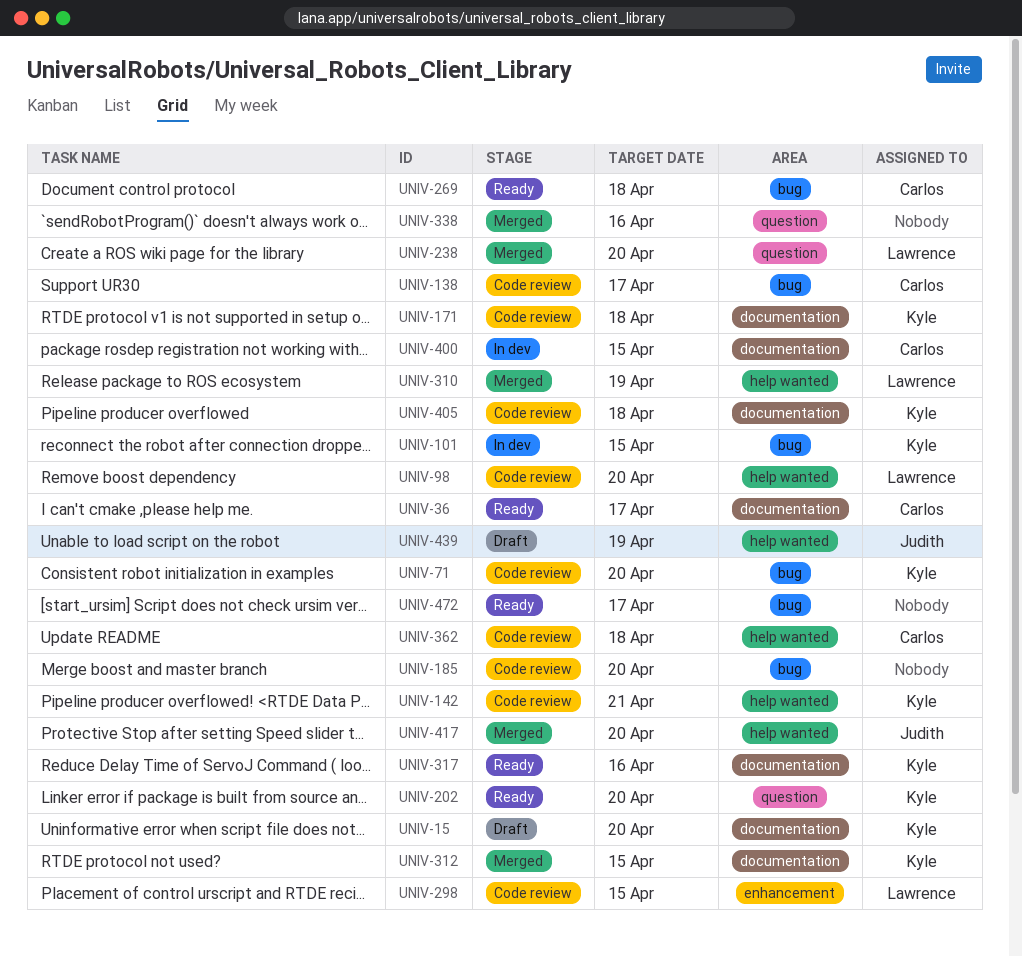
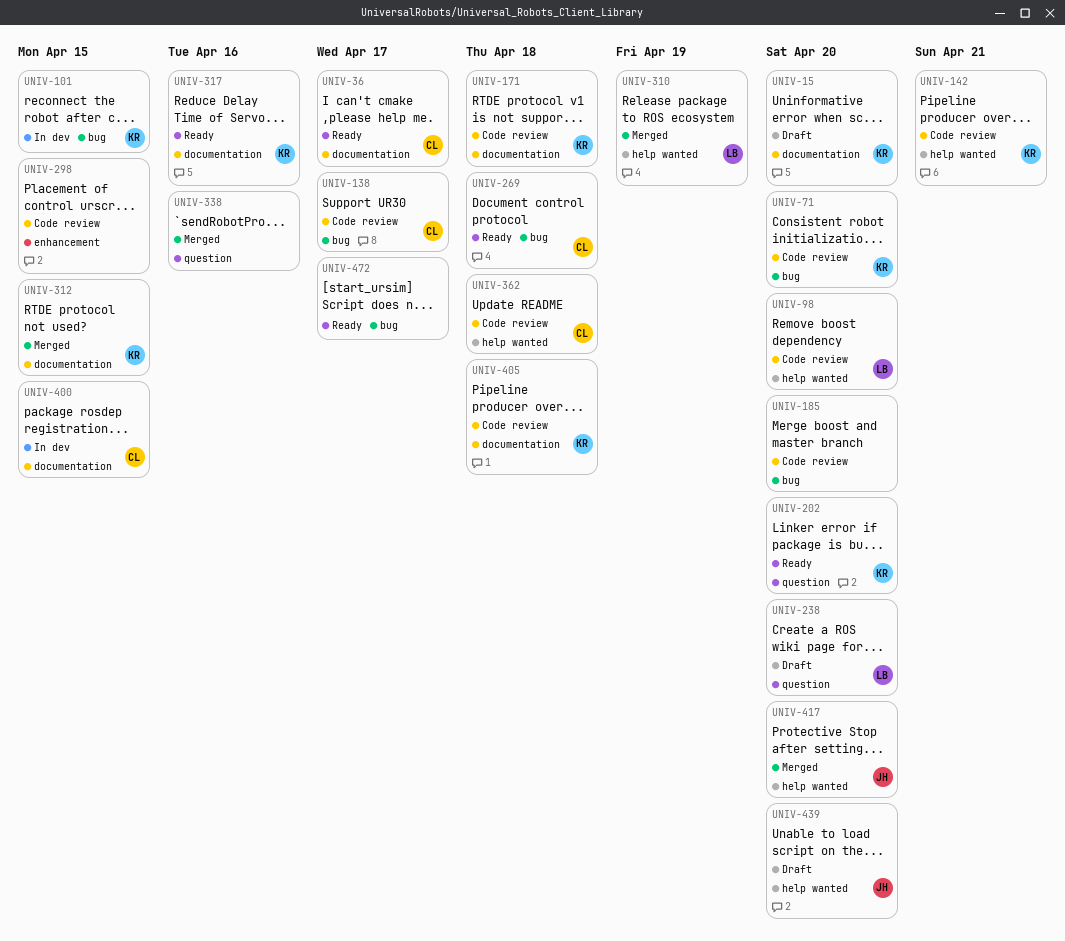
UNIV-238, status: Merged -> Draft
UNIV-298, owner: Lawrence -> none
UNIV-439, due: Apr 19 -> Apr 20

